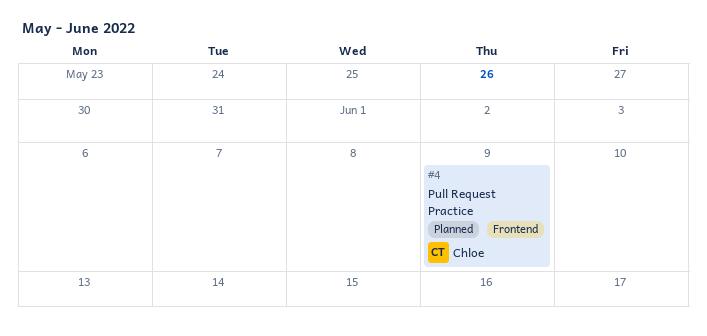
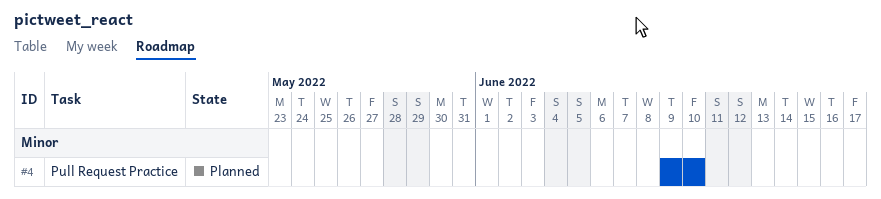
#4, due: Jun 9 -> Jun 10

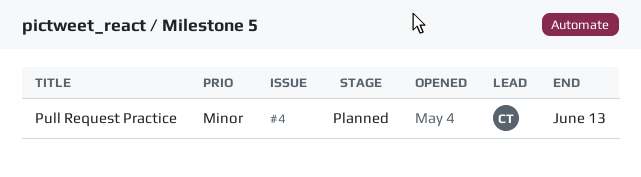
#4, due: Jun 10 -> Jun 13

